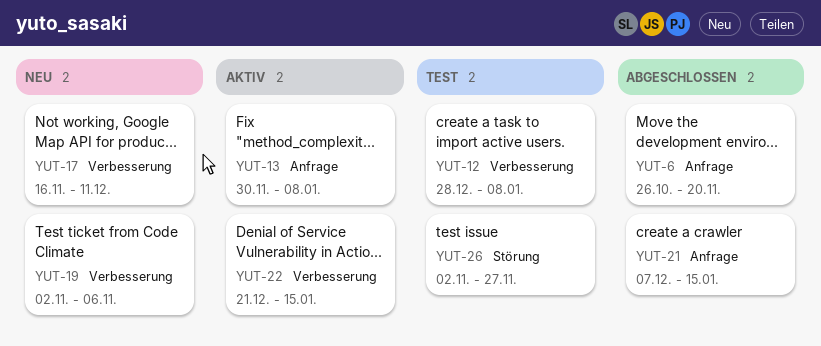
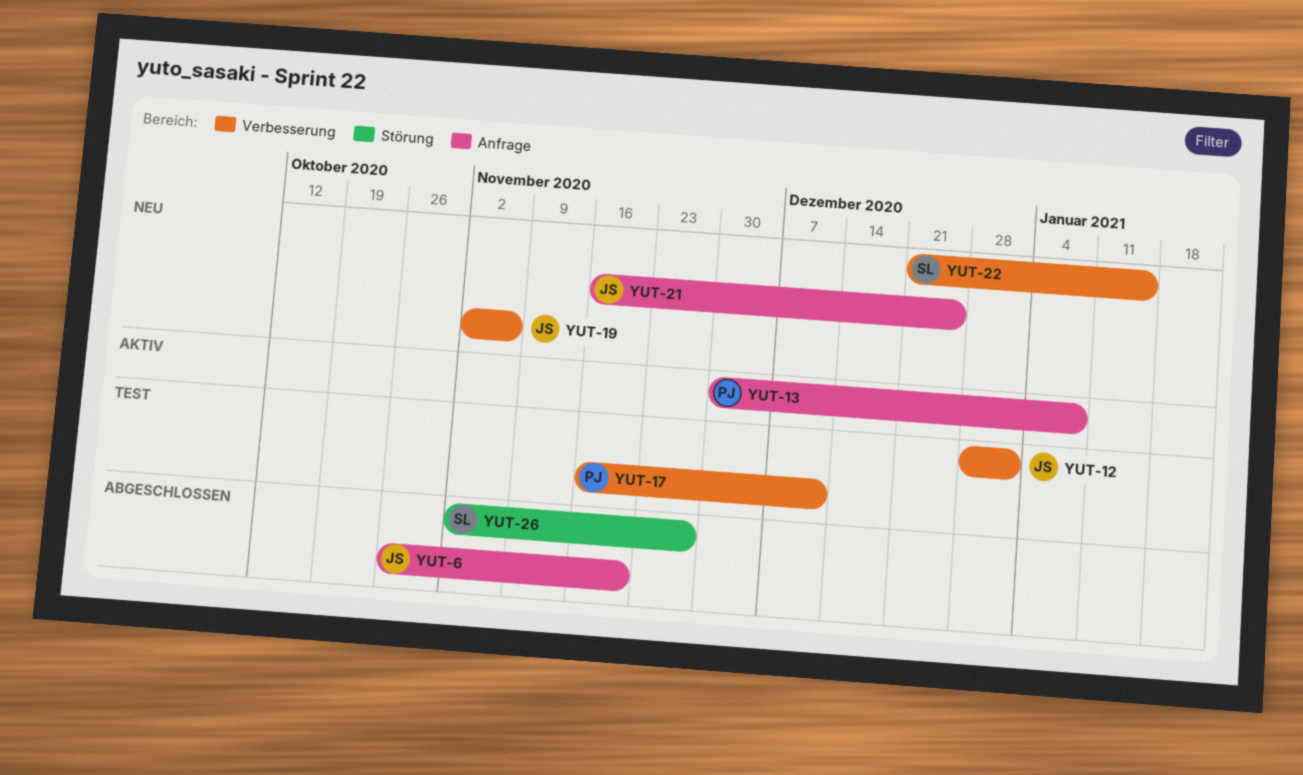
YUT-12, due: Jan 8 -> Jan 1
YUT-17, status: Neu -> Test
YUT-21, status: Abgeschlossen -> Neu
YUT-21, start: Dec 7 -> Nov 16
YUT-21, due: Jan 15 -> Dec 25
YUT-22, status: Aktiv -> Neu
YUT-26, status: Test -> Abgeschlossen

